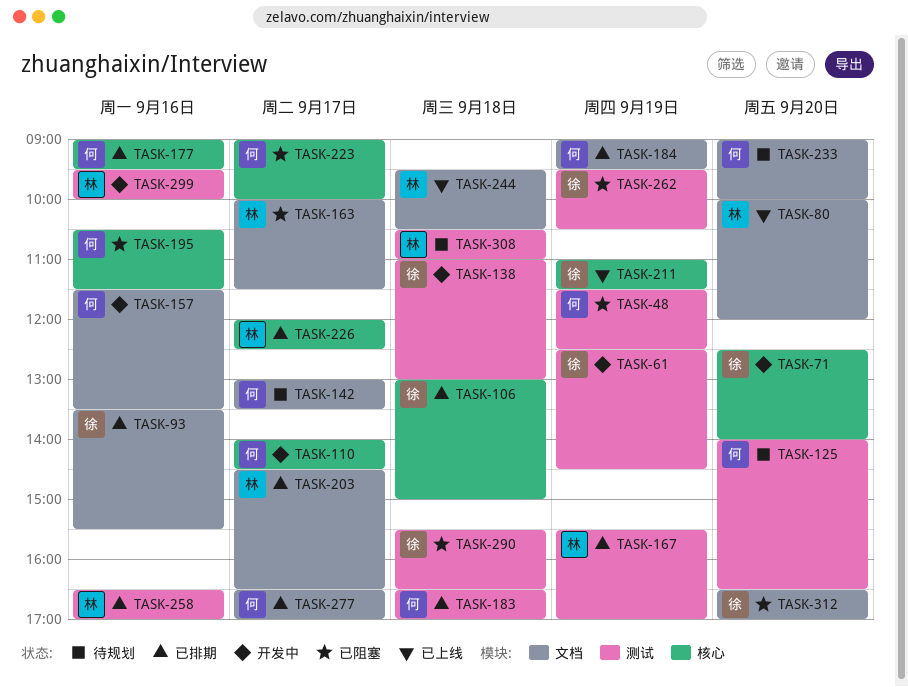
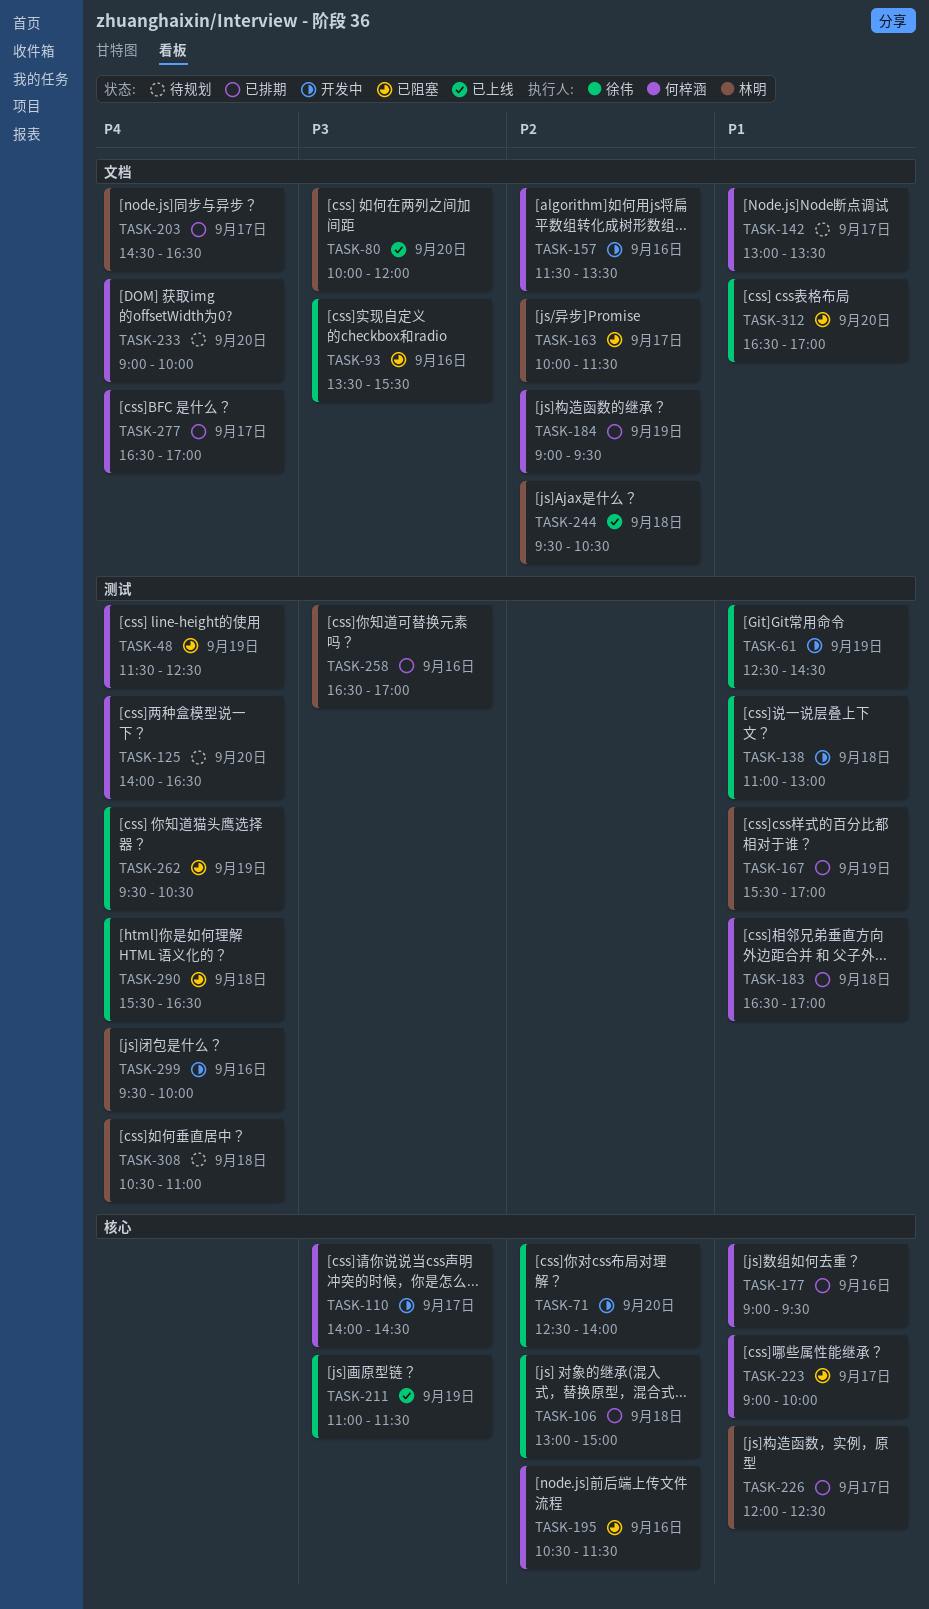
TASK-93, status: 已排期 -> 已阻塞

